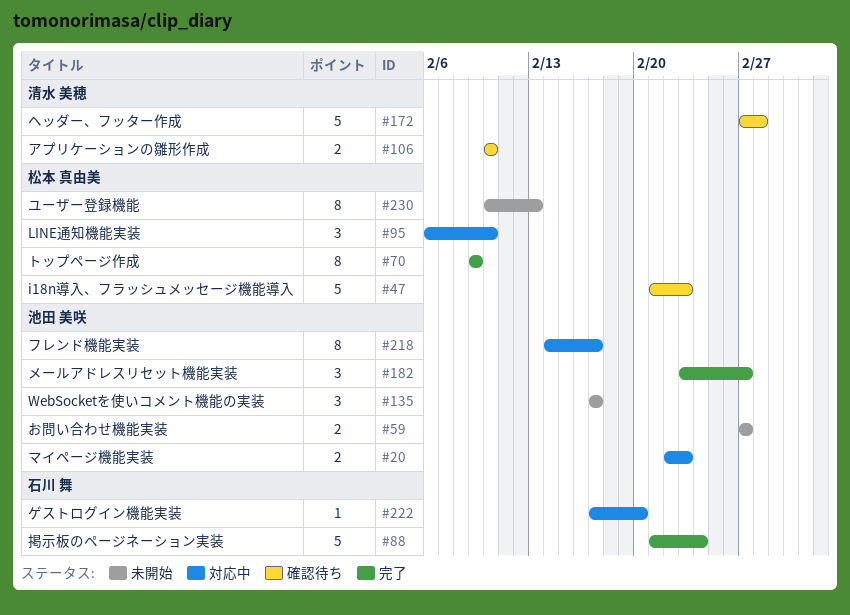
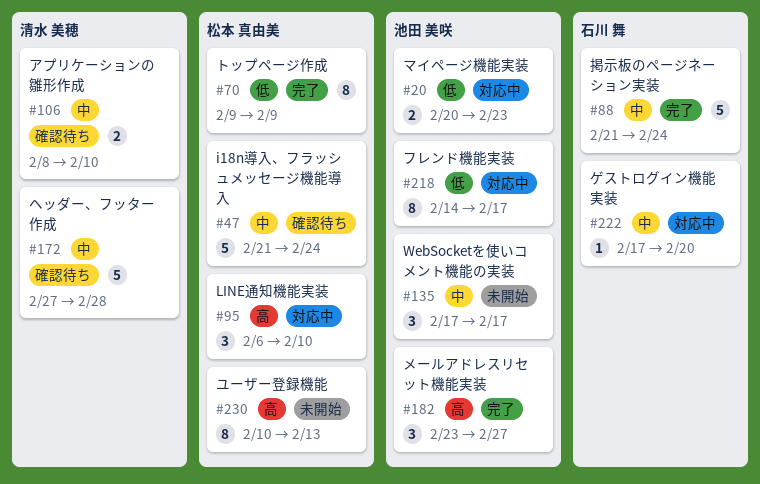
#20, start: Feb 22 -> Feb 20
#47, due: Feb 23 -> Feb 24
#59: present -> none
#106, start: Feb 10 -> Feb 8

